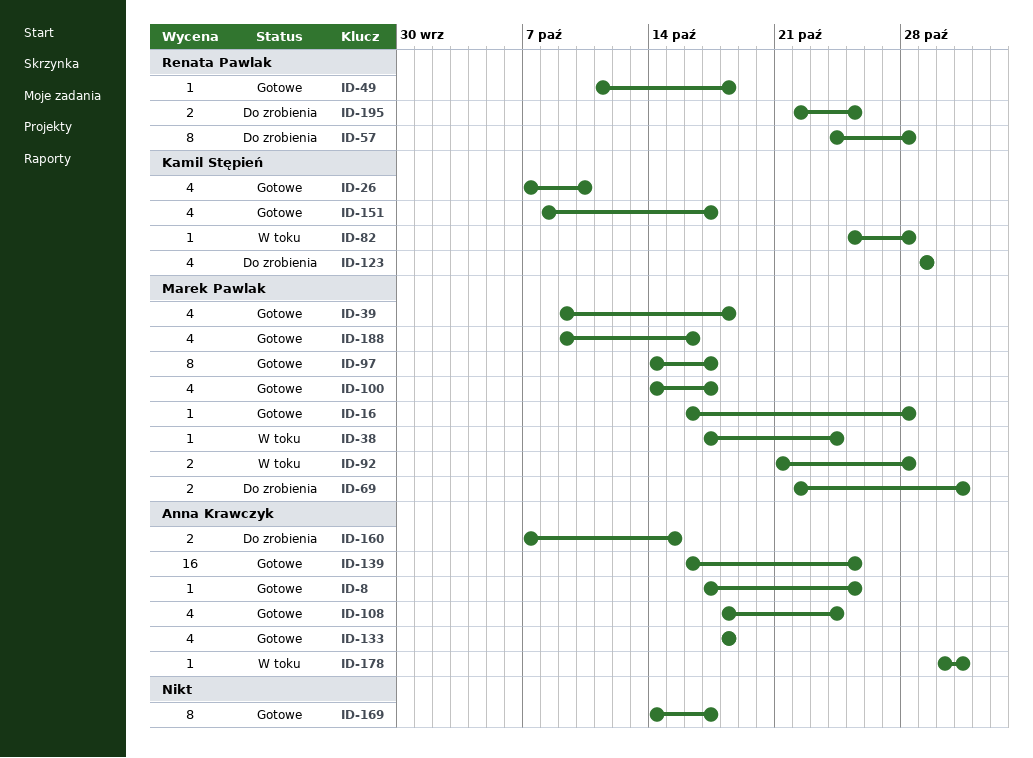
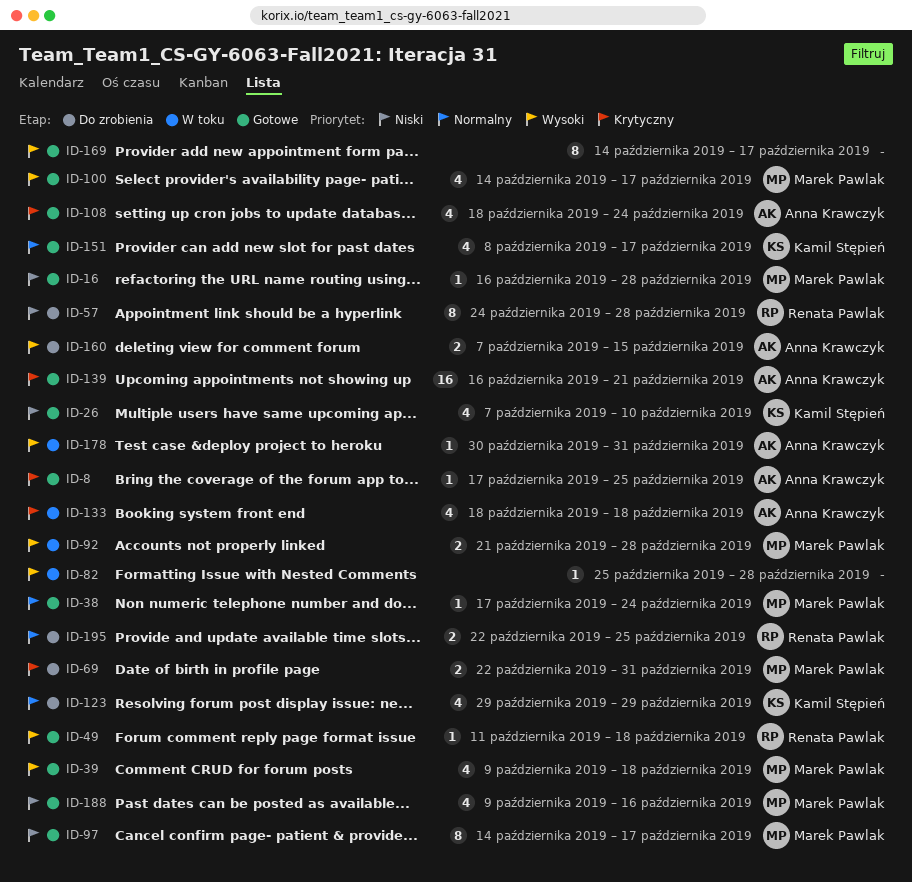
ID-38, status: W toku -> Gotowe
ID-82, owner: Kamil Stępień -> none
ID-133, status: Gotowe -> W toku
ID-139, due: Oct 25 -> Oct 21

